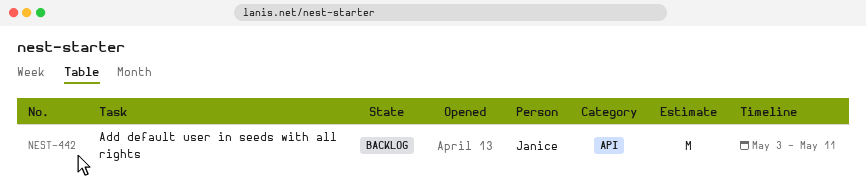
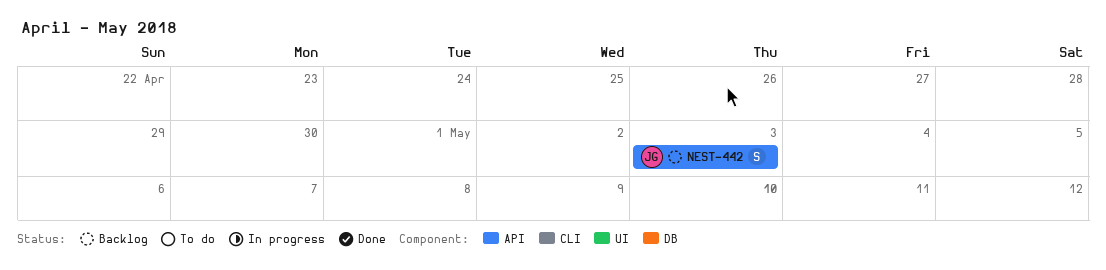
NEST-442, estimate: M -> S
NEST-442, due: May 11 -> May 3

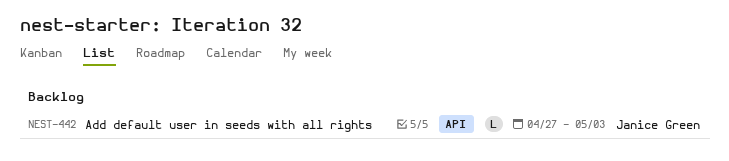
NEST-442, estimate: S -> L
NEST-442, start: May 3 -> Apr 27

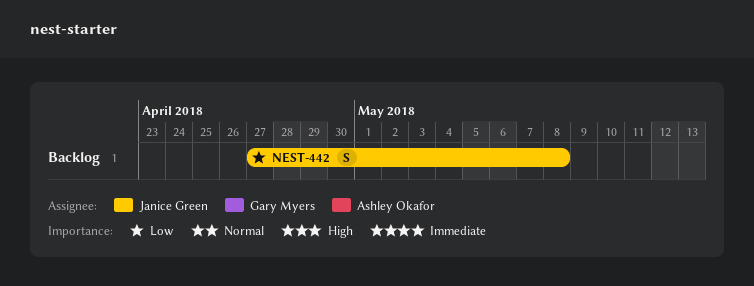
NEST-442, estimate: L -> S
NEST-442, due: May 3 -> May 8

